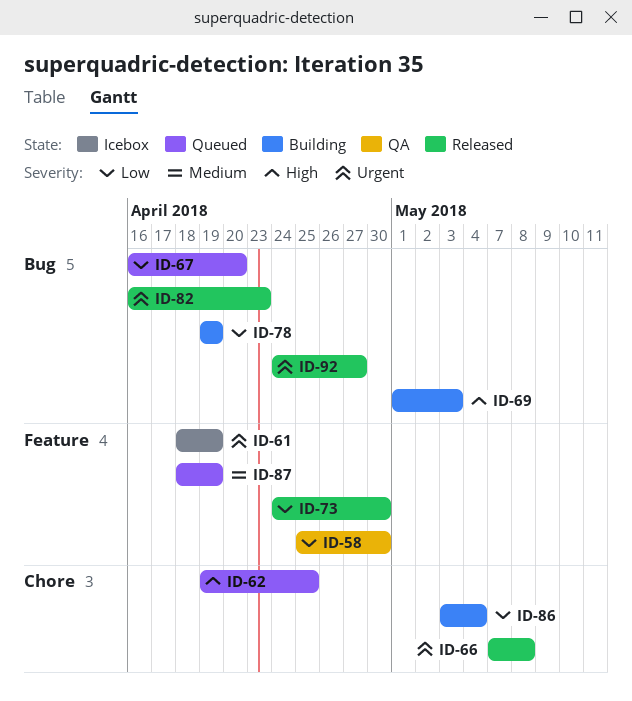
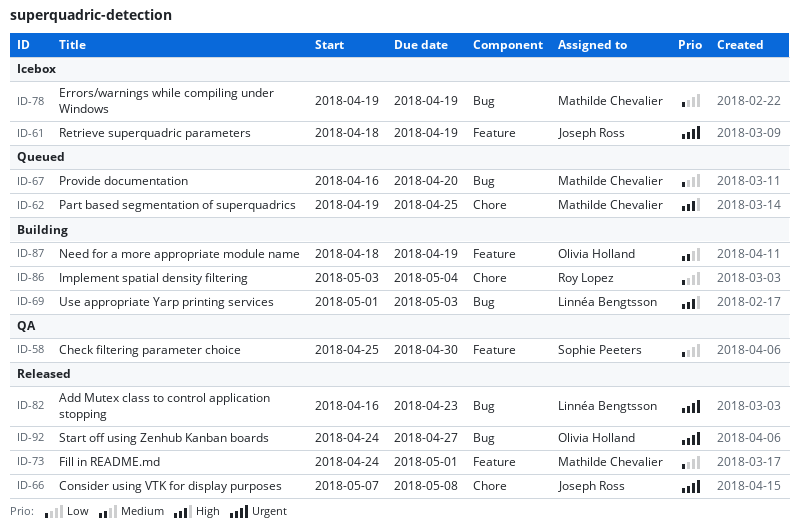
ID-73, due: Apr 30 -> May 1
ID-78, status: Building -> Icebox
ID-87, status: Queued -> Building

